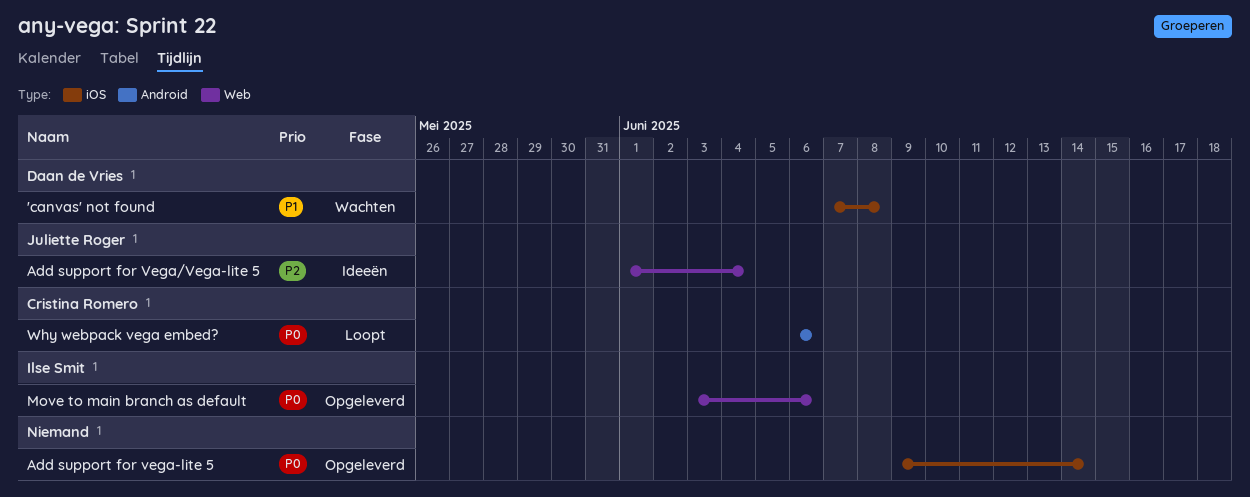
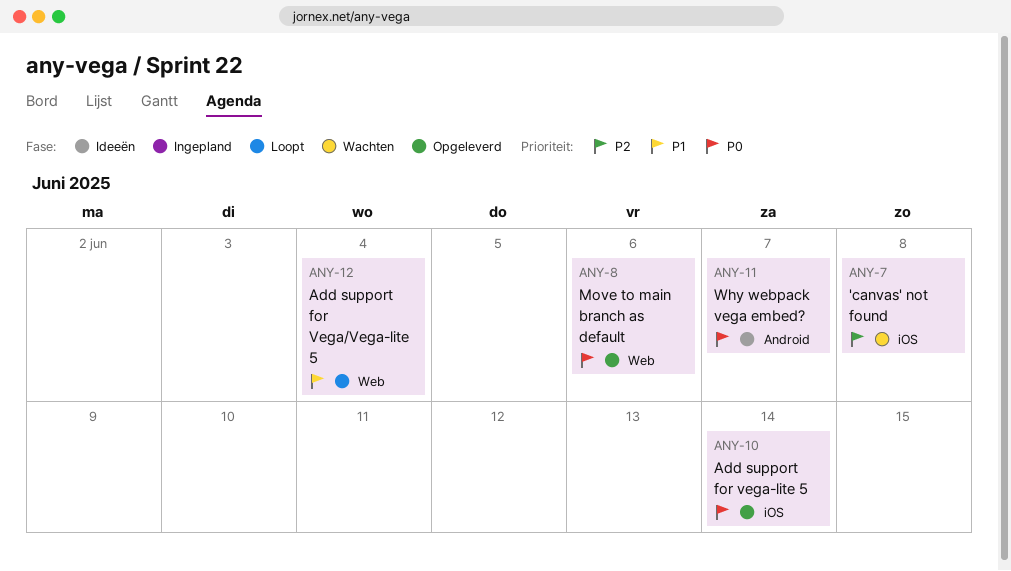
'canvas' not found, priority: P1 -> P2
Add support for Vega/Vega-lite 5, status: Ideeën -> Loopt
Add support for Vega/Vega-lite 5, priority: P2 -> P1
Why webpack vega embed?, status: Loopt -> Ideeën
Why webpack vega embed?, due: Jun 6 -> Jun 7

